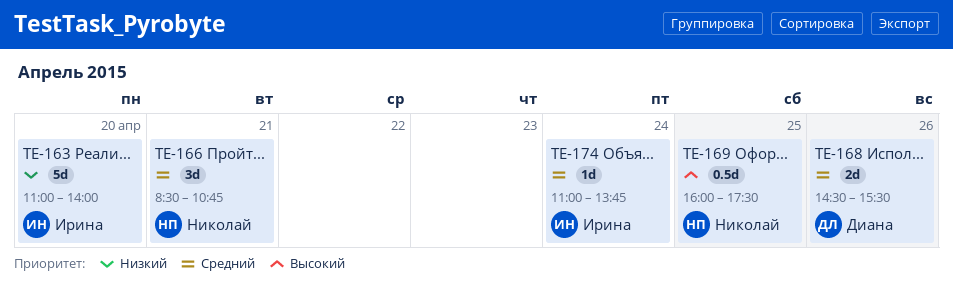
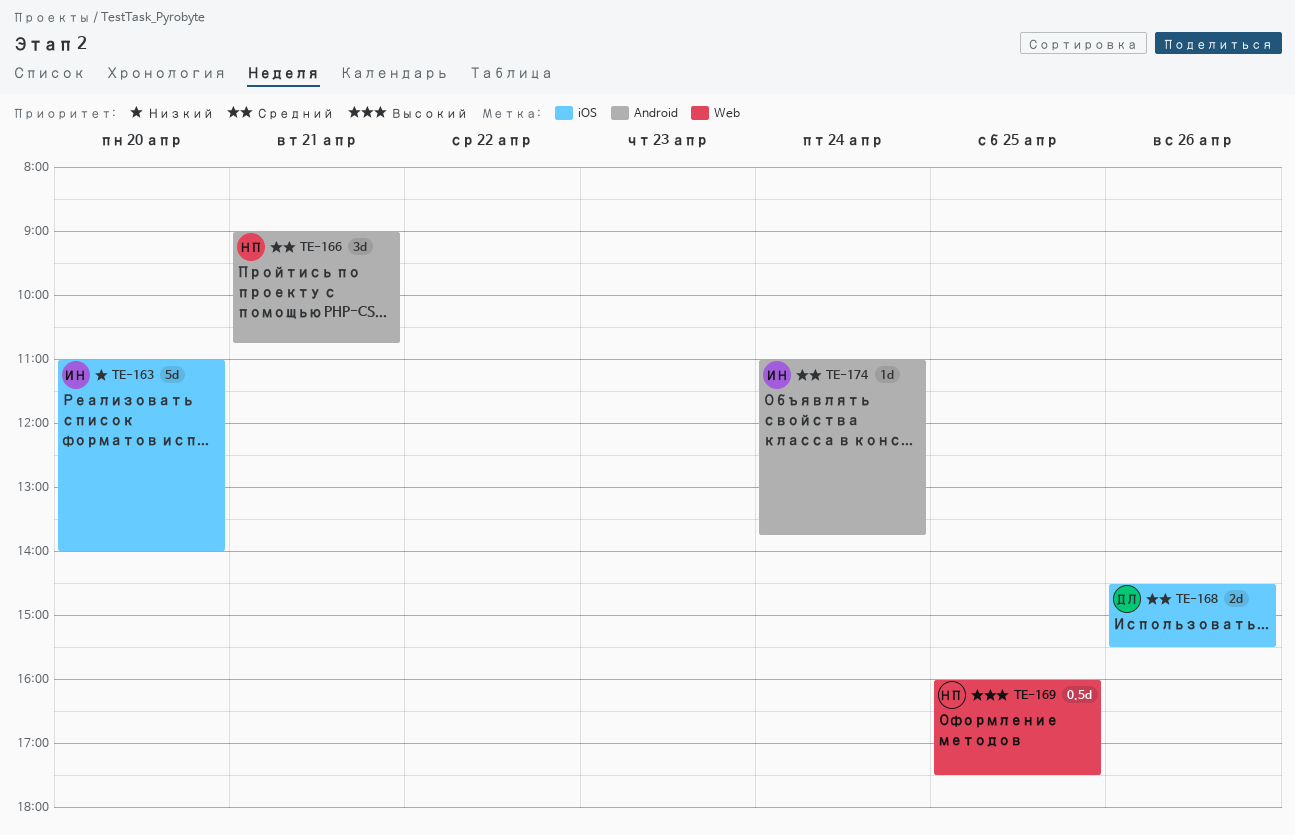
TE-166, begins: 08:30 -> 09:00

